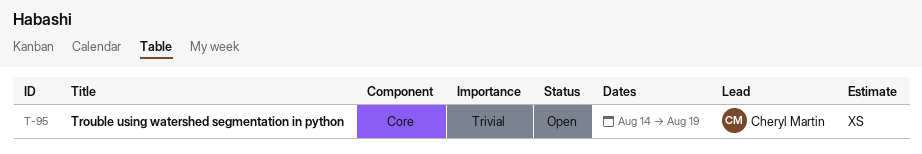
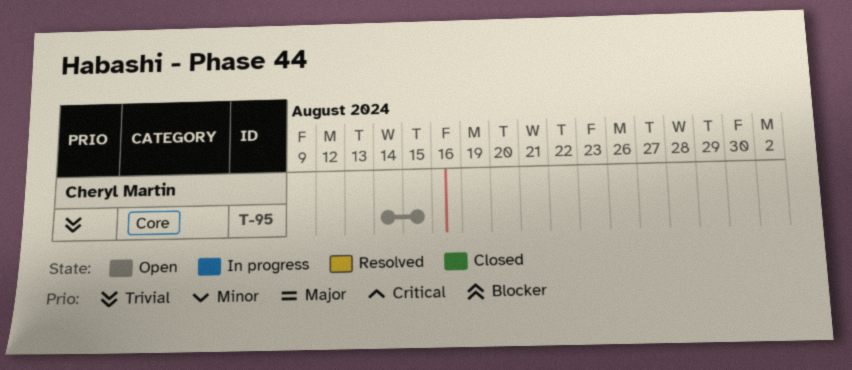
T-95, due: Aug 19 -> Aug 15

